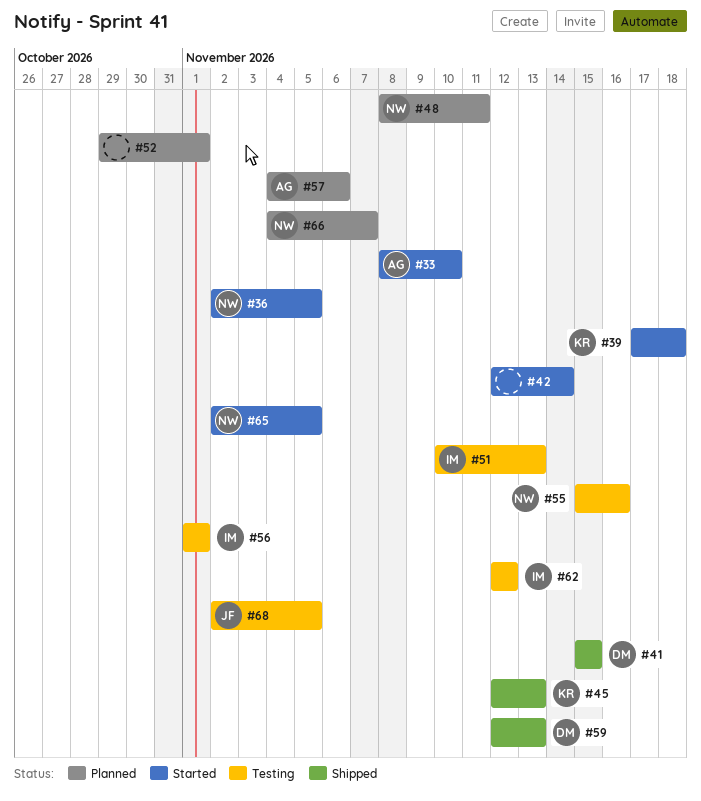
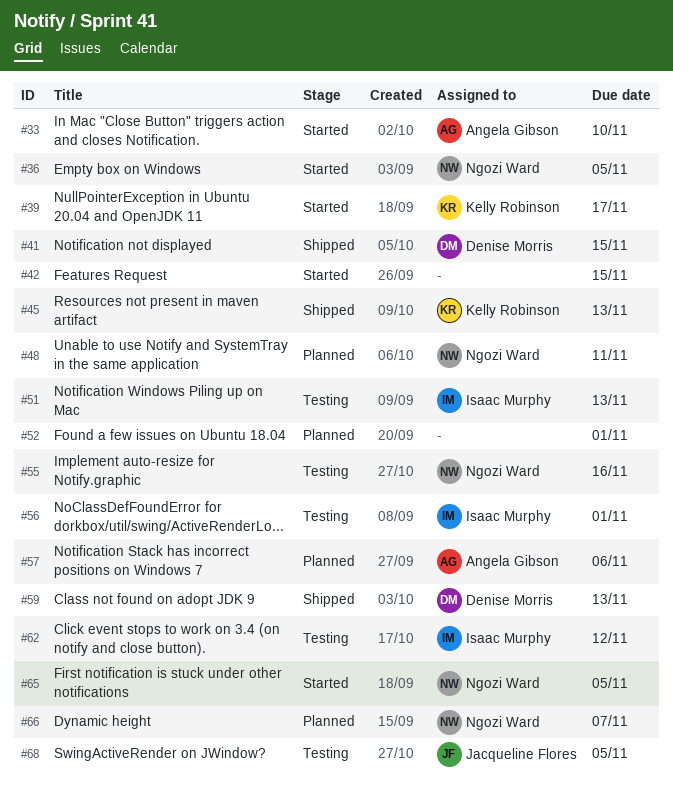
#39, due: Nov 18 -> Nov 17
#42, due: Nov 14 -> Nov 15

